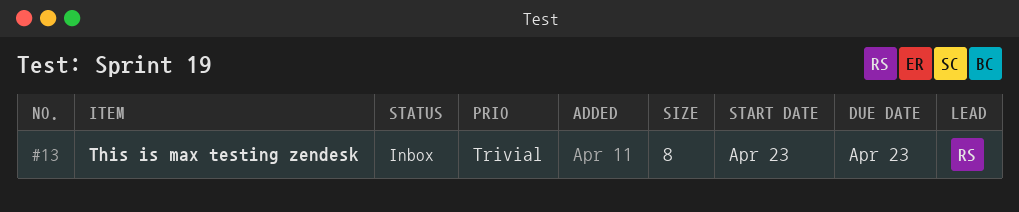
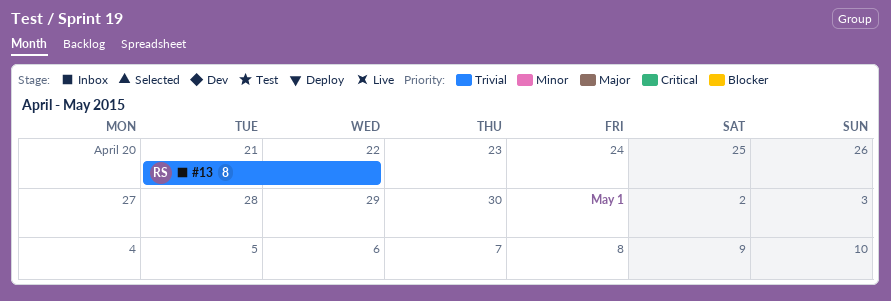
#13, start: Apr 23 -> Apr 21
#13, due: Apr 23 -> Apr 22

